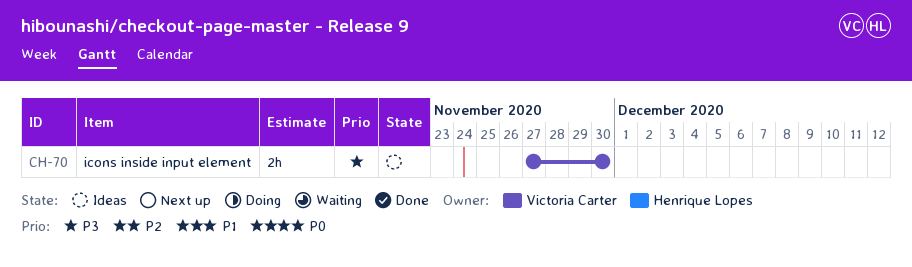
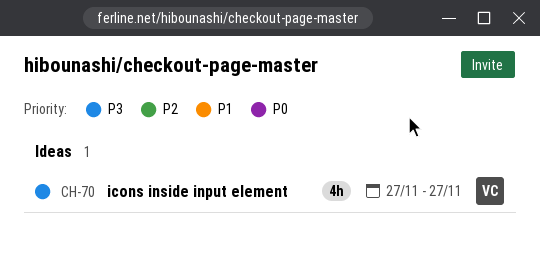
CH-70, estimate: 2h -> 4h
CH-70, due: Nov 30 -> Nov 27

